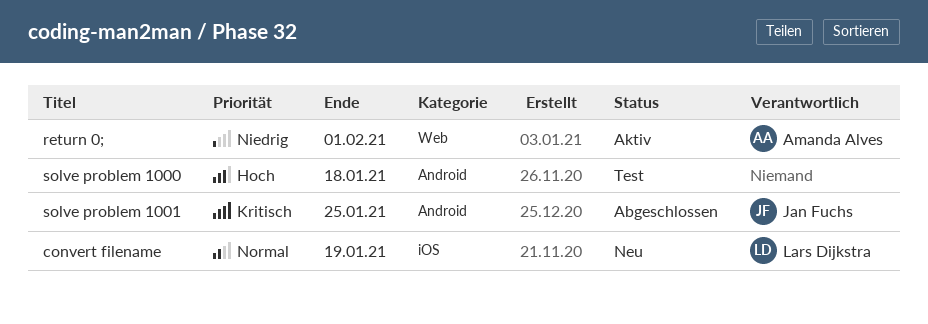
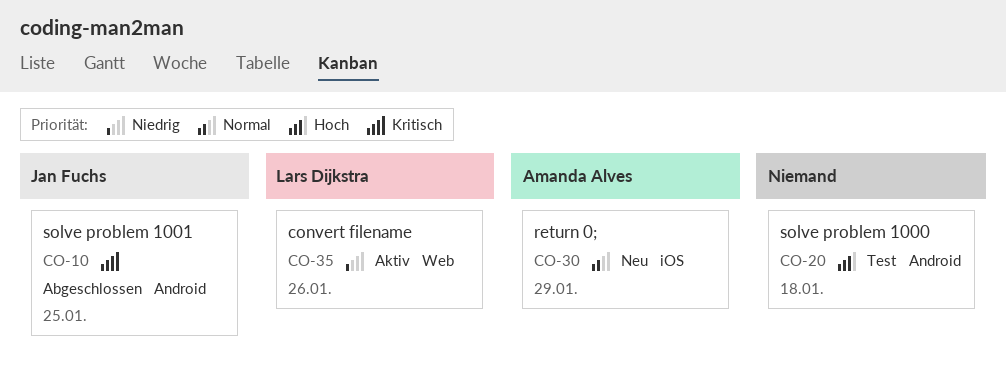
convert filename, status: Neu -> Aktiv
convert filename, priority: Normal -> Niedrig
convert filename, label: iOS -> Web
convert filename, due: Jan 19 -> Jan 26
return 0;, status: Aktiv -> Neu
return 0;, priority: Niedrig -> Normal
return 0;, label: Web -> iOS
return 0;, due: Feb 1 -> Jan 29

